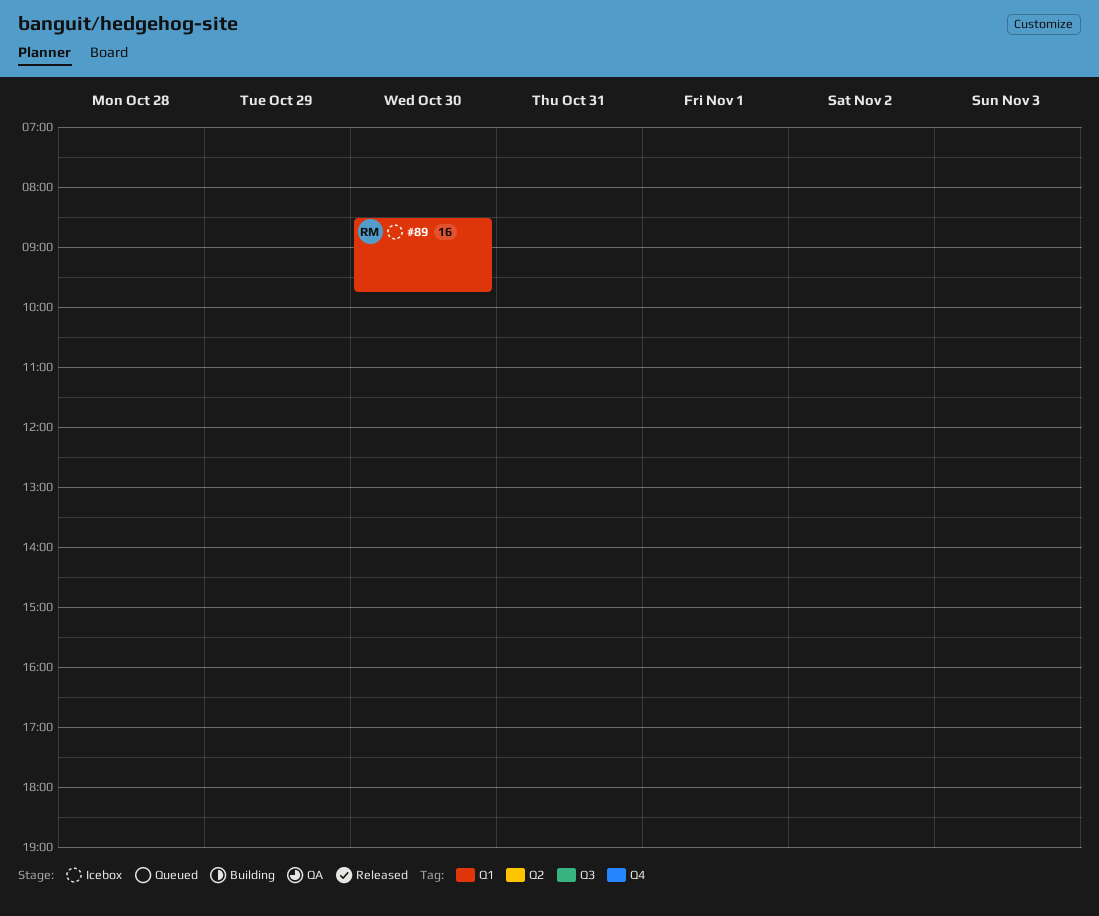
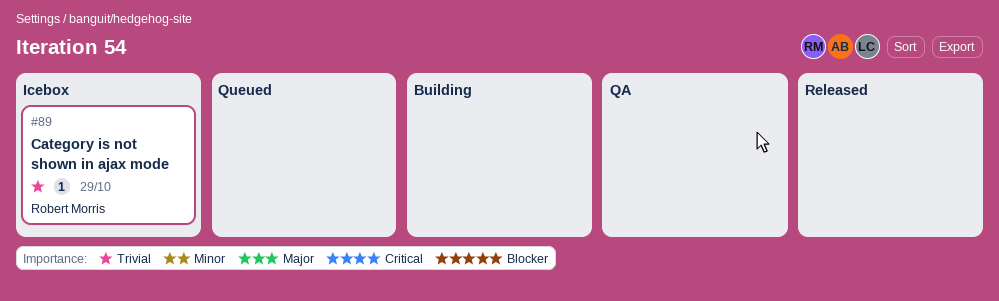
#89, estimate: 16 -> 1
#89, day: Oct 30 -> Oct 29

